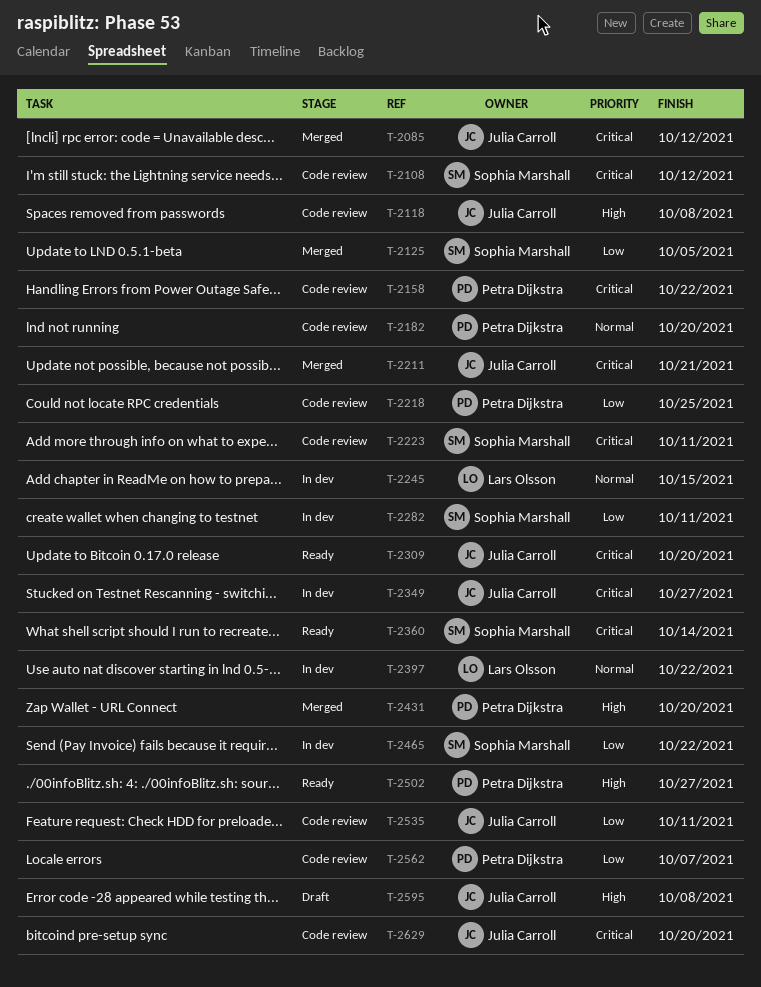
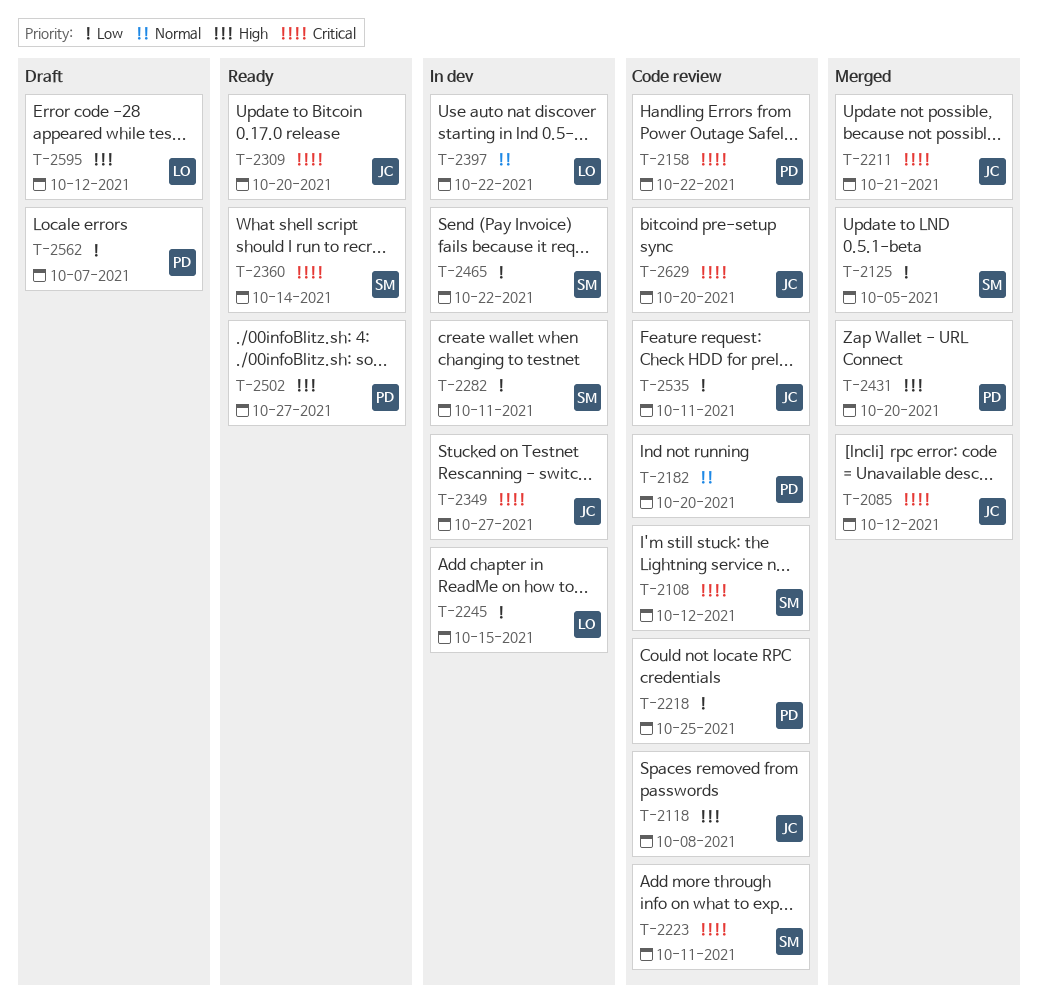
T-2245, priority: Normal -> Low
T-2562, status: Code review -> Draft
T-2595, owner: Julia Carroll -> Lars Olsson
T-2595, due: Oct 8 -> Oct 12

